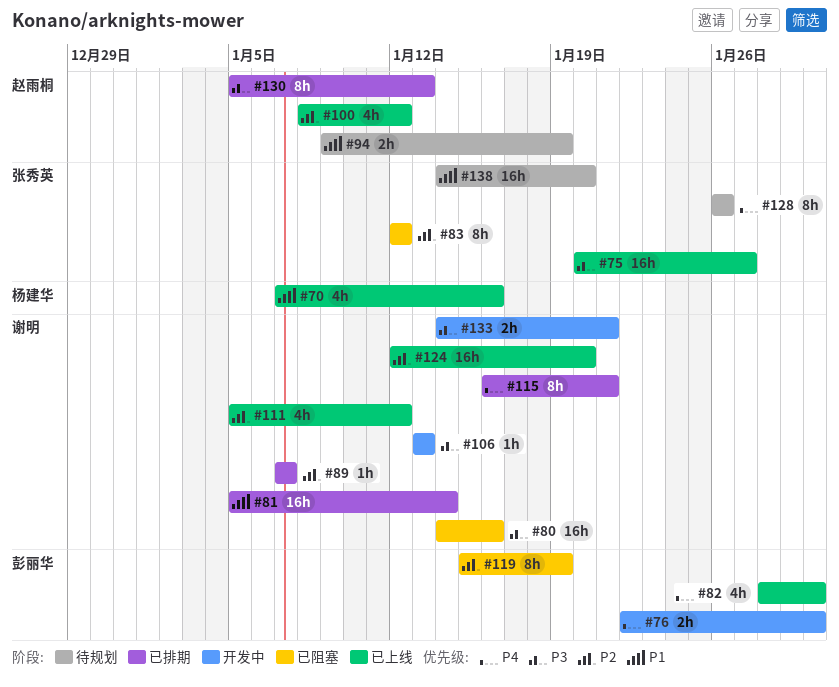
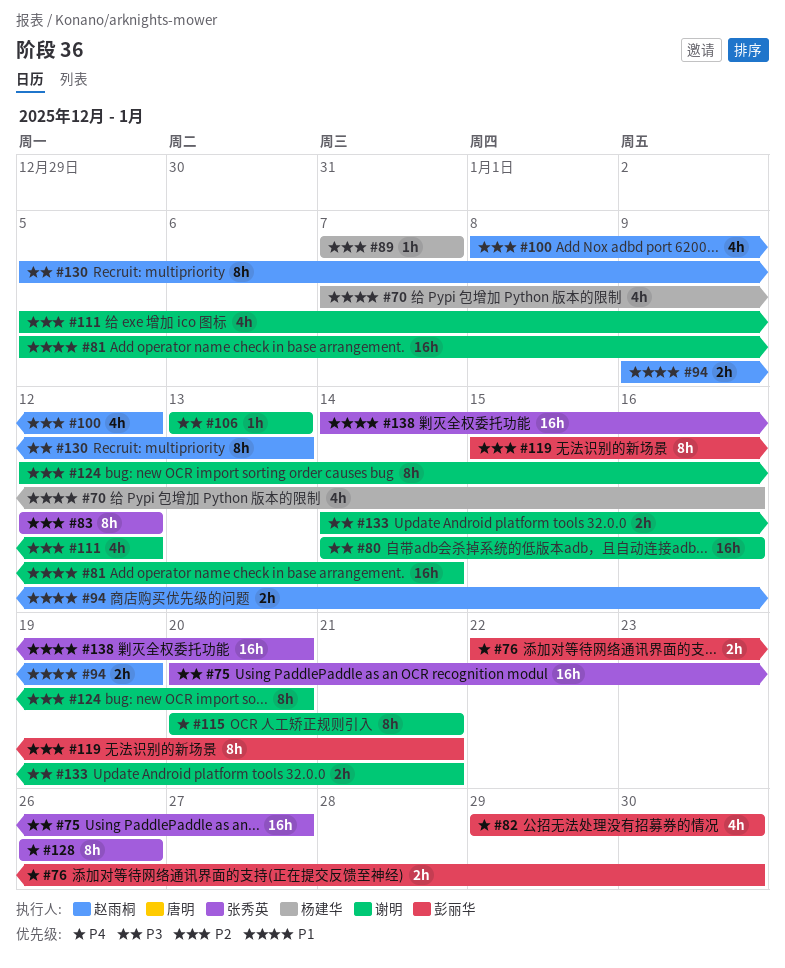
#82, start: Jan 28 -> Jan 29
#89, owner: 谢明 -> 杨建华
#115, start: Jan 16 -> Jan 20
#119, due: Jan 19 -> Jan 21
#124, estimate: 16h -> 8h

